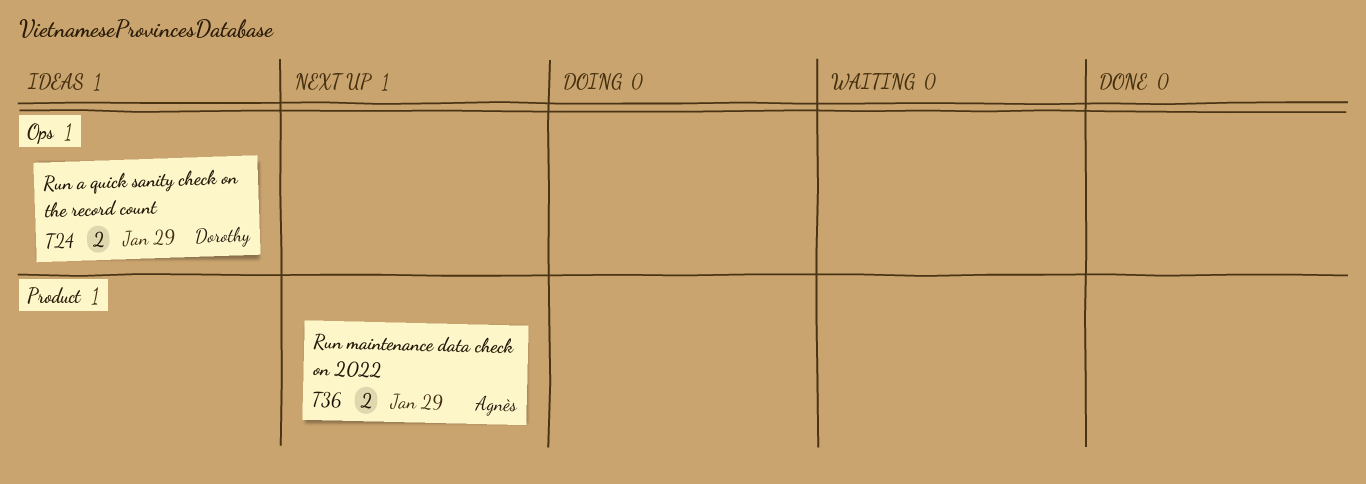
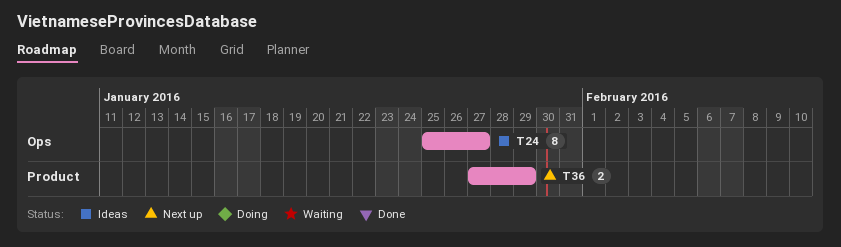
T24, estimate: 2 -> 8
T24, due: Jan 29 -> Jan 27

